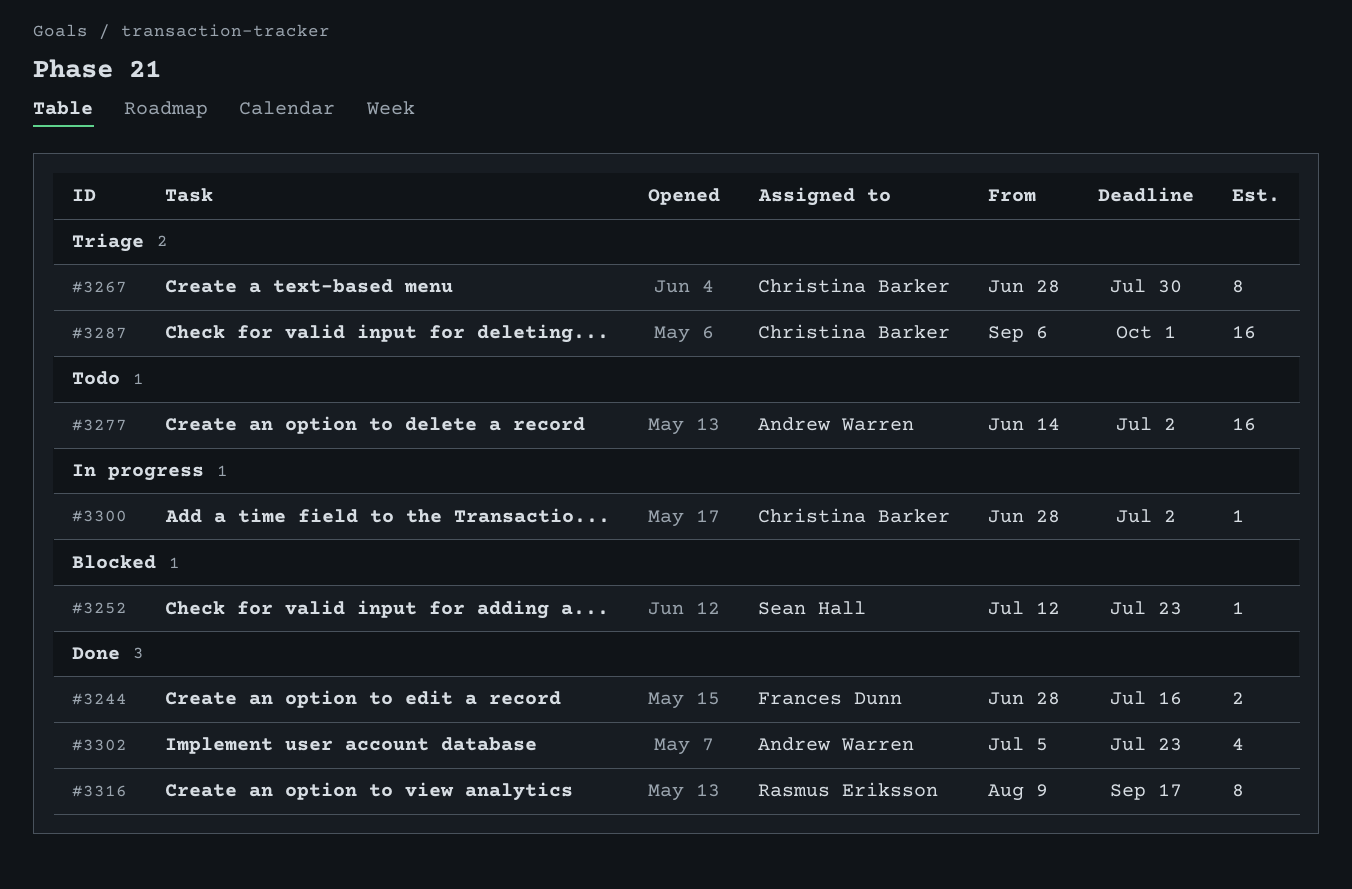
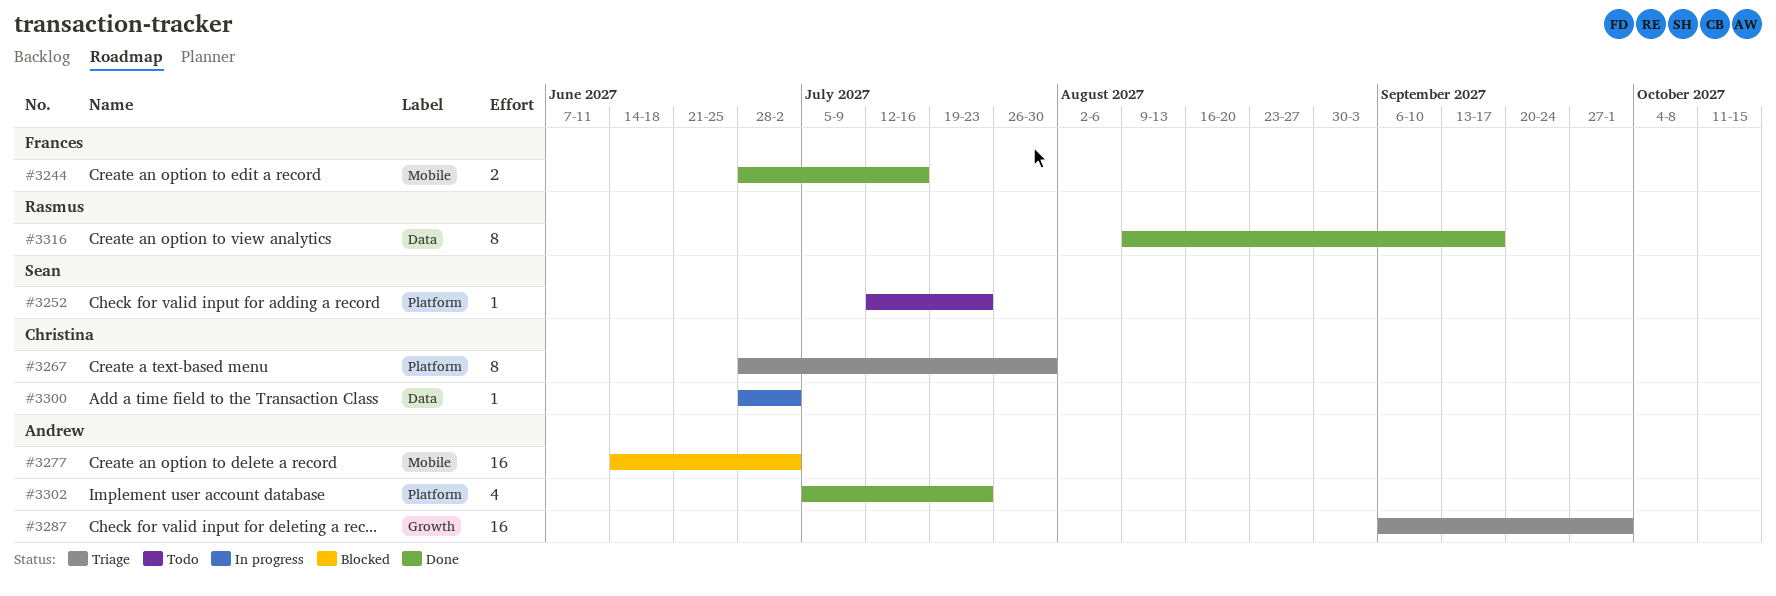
#3252, status: Blocked -> Todo
#3277, status: Todo -> Blocked
#3287, owner: Christina Barker -> Andrew Warren

